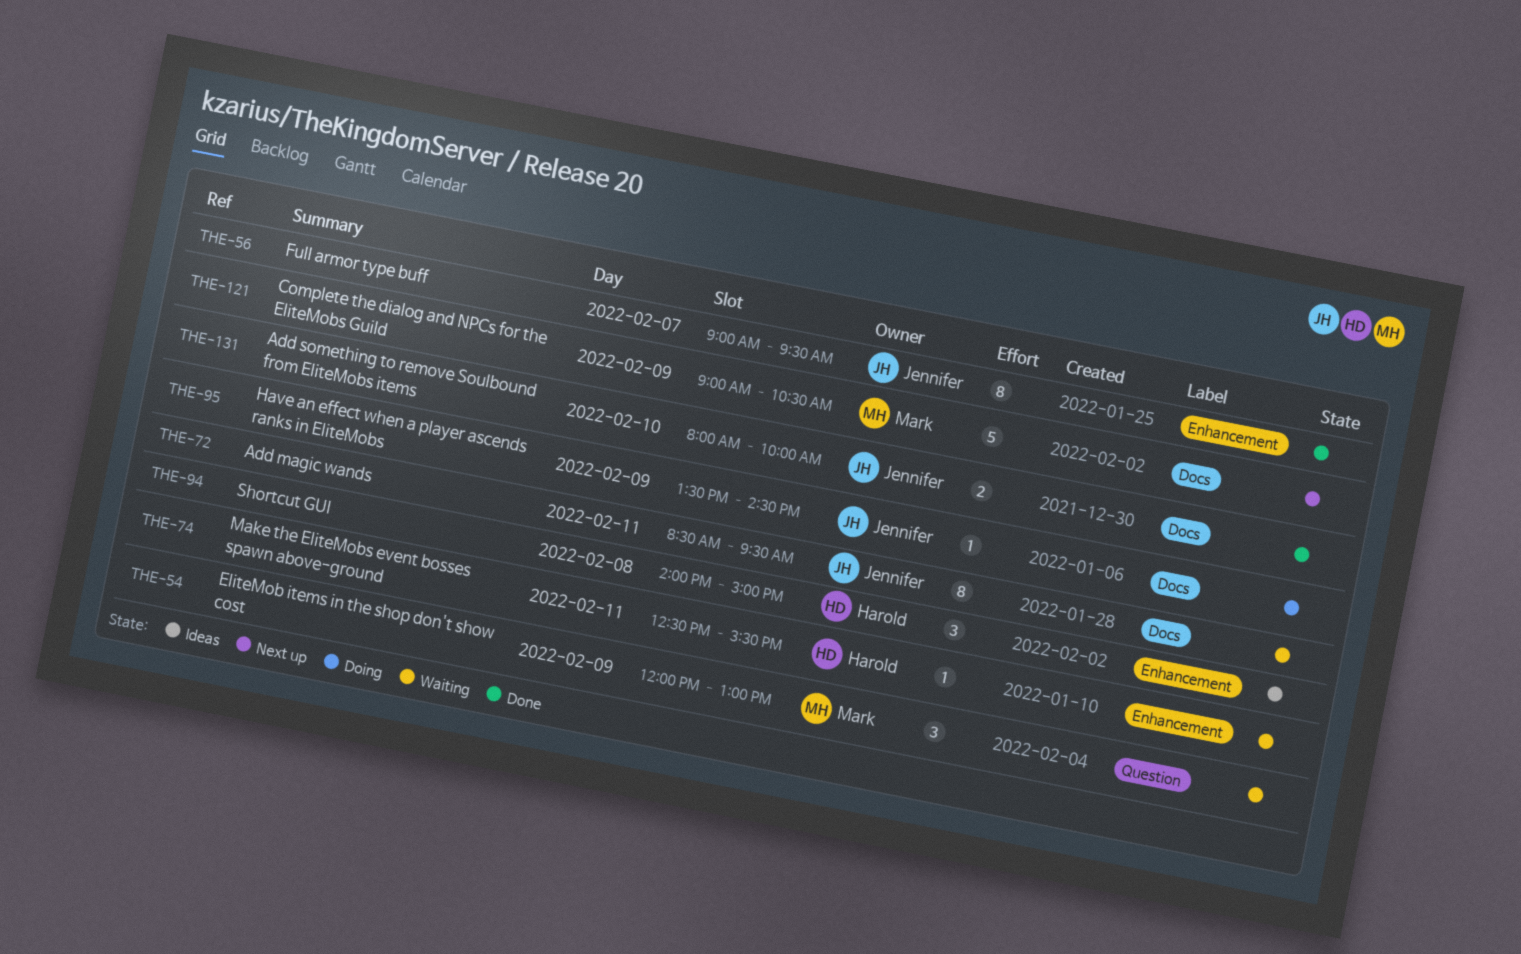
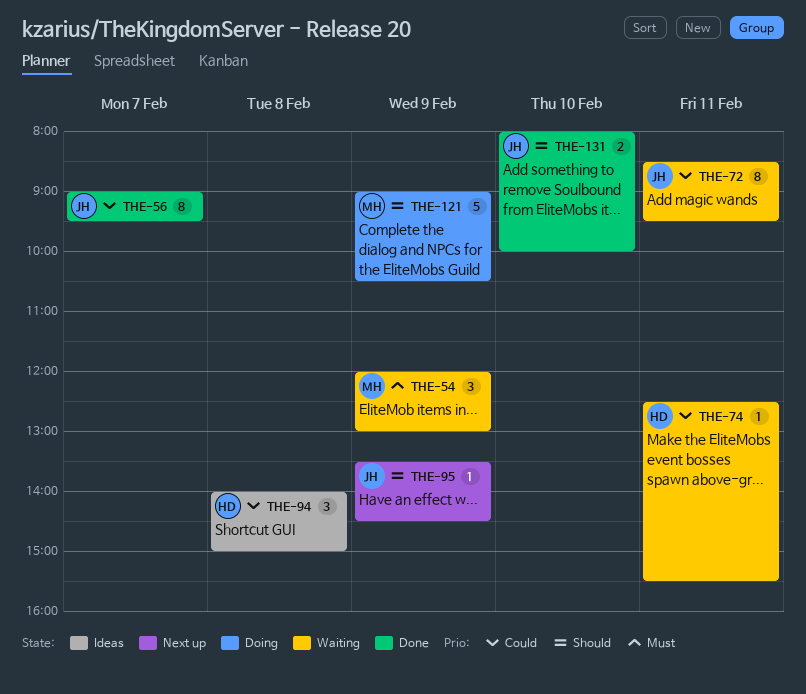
THE-95, status: Doing -> Next up
THE-121, status: Next up -> Doing

